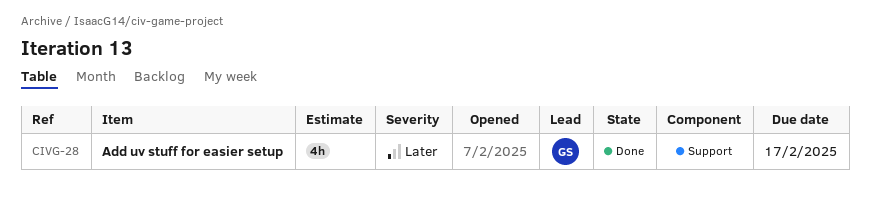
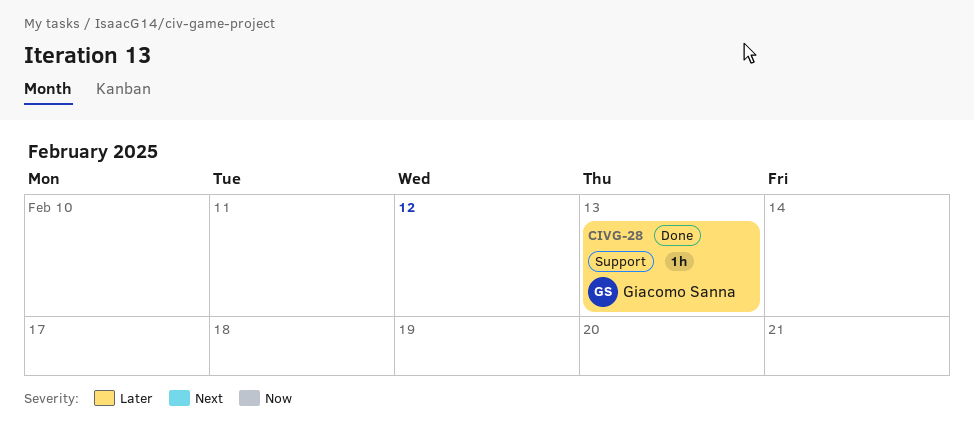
CIVG-28, estimate: 4h -> 1h
CIVG-28, due: Feb 17 -> Feb 13

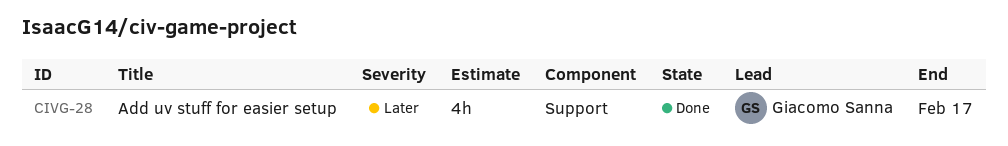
CIVG-28, estimate: 1h -> 4h
CIVG-28, due: Feb 13 -> Feb 17

